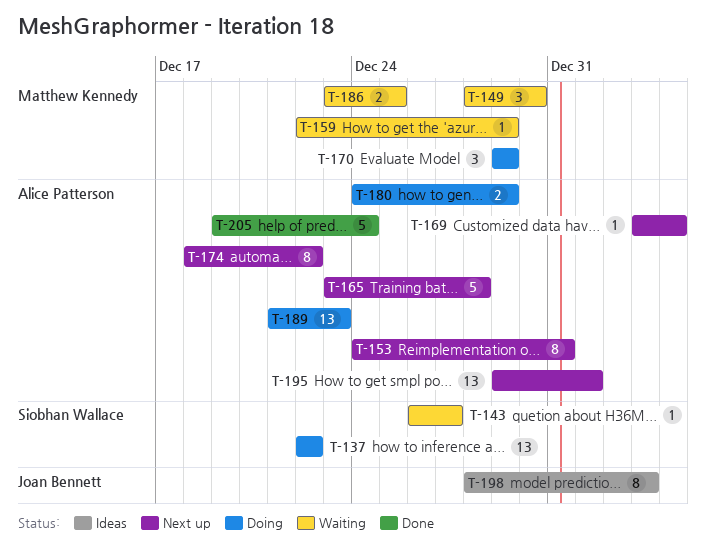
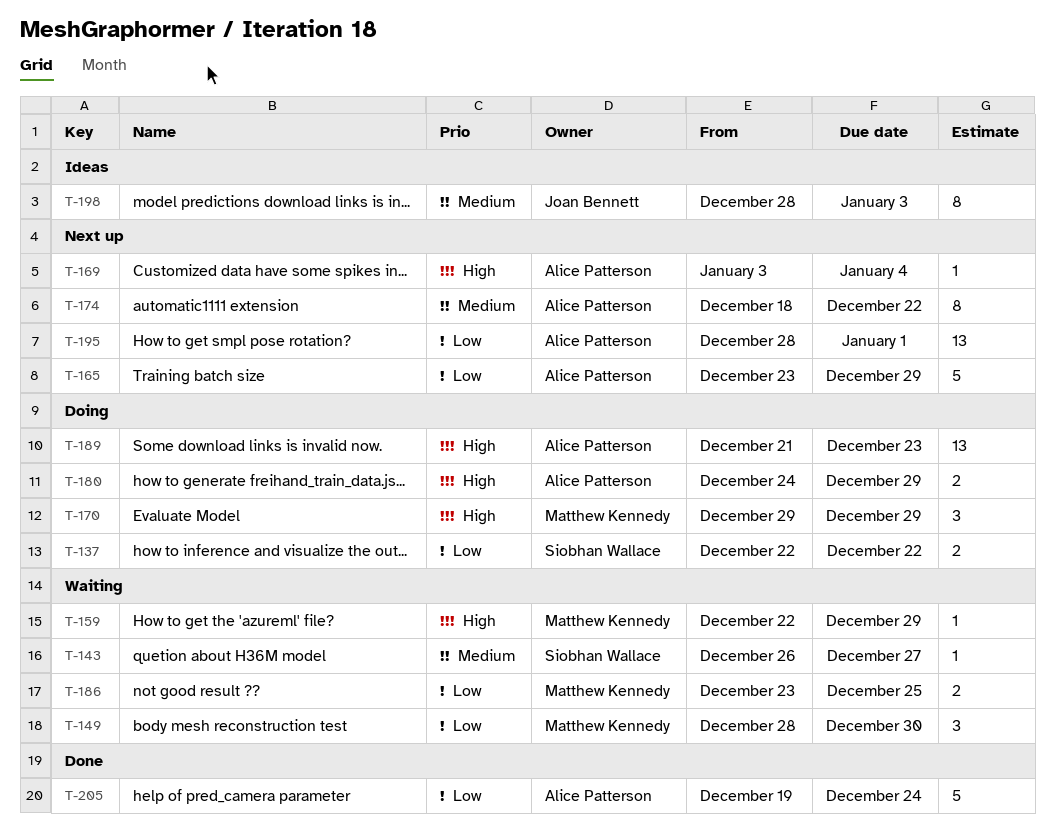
T-137, estimate: 13 -> 2
T-153: present -> none
T-165, due: Dec 28 -> Dec 29
T-195, start: Dec 29 -> Dec 28

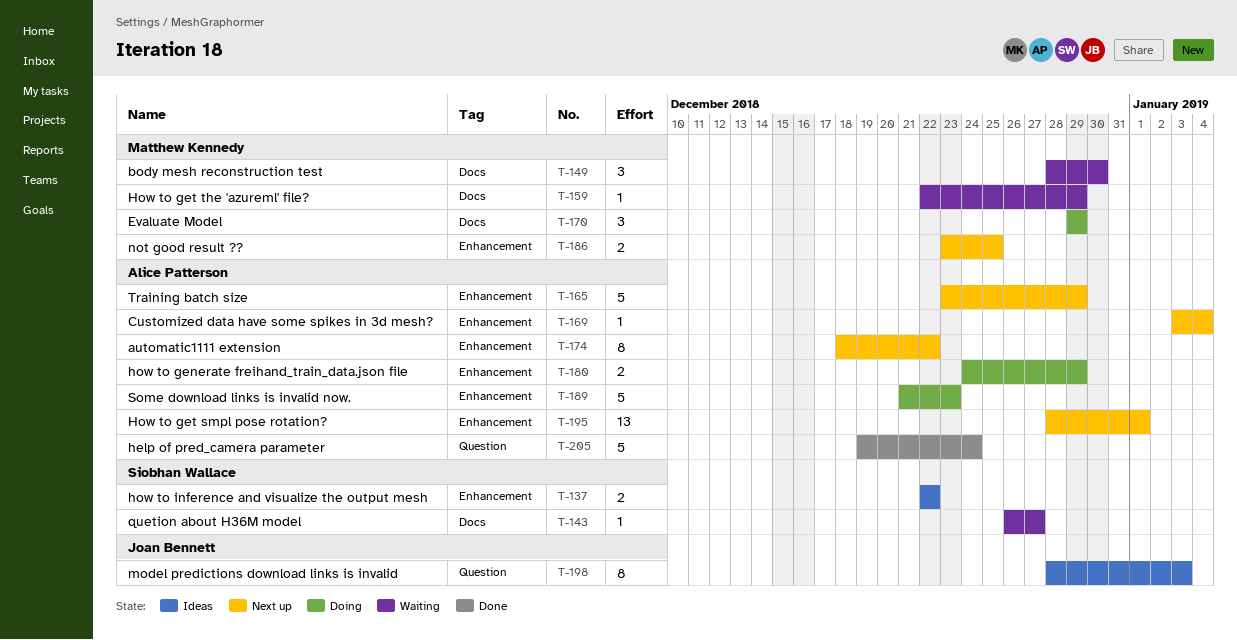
T-137, status: Doing -> Ideas
T-186, status: Waiting -> Next up
T-189, estimate: 13 -> 5

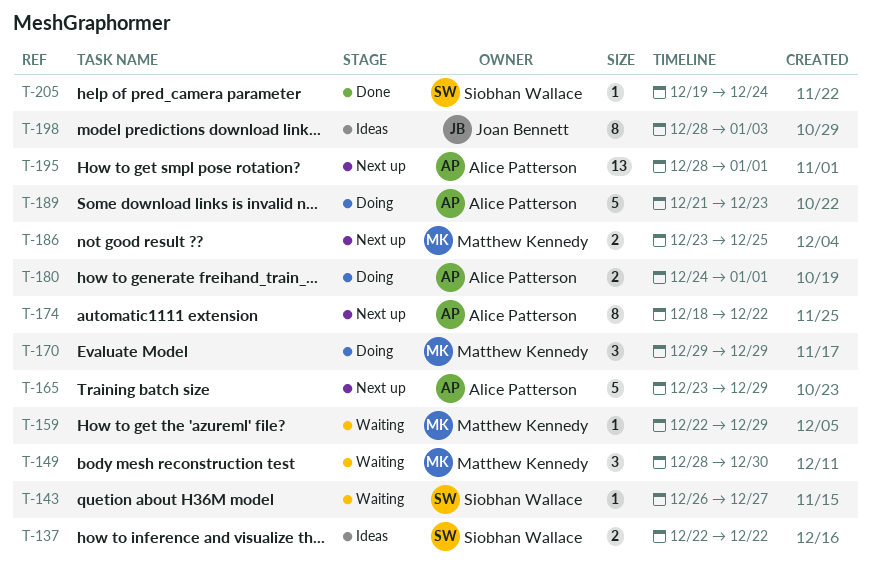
T-169: present -> none
T-180, due: Dec 29 -> Jan 1
T-205, owner: Alice Patterson -> Siobhan Wallace
T-205, estimate: 5 -> 1

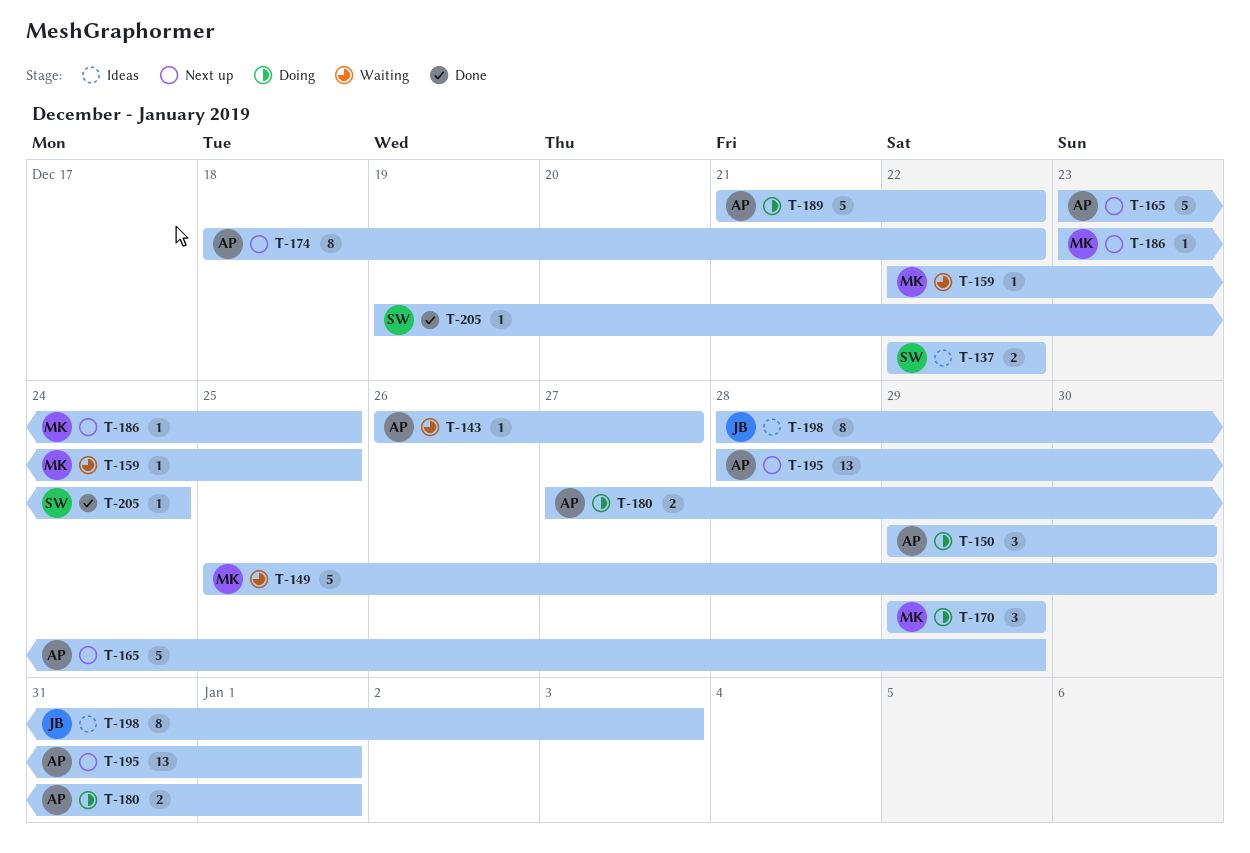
T-143, owner: Siobhan Wallace -> Alice Patterson
T-149, estimate: 3 -> 5
T-149, start: Dec 28 -> Dec 25
T-150: none -> present
T-159, due: Dec 29 -> Dec 25
T-180, start: Dec 24 -> Dec 27
T-186, estimate: 2 -> 1
T-189, due: Dec 23 -> Dec 22

